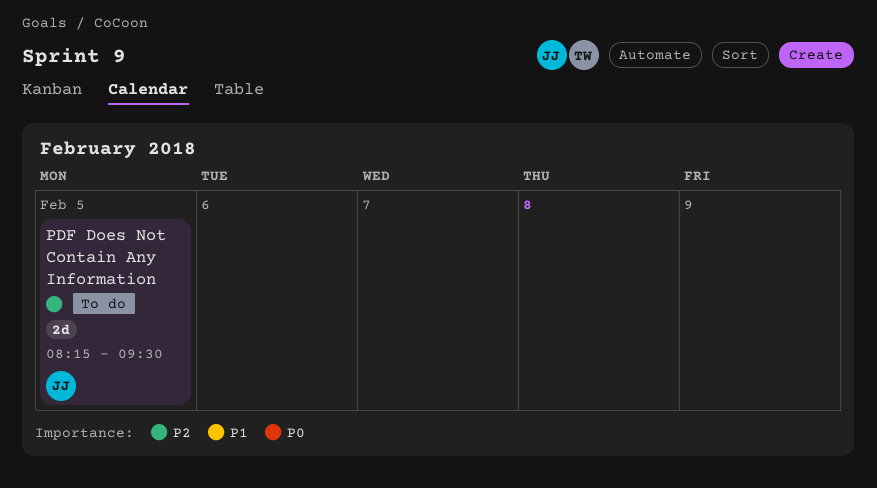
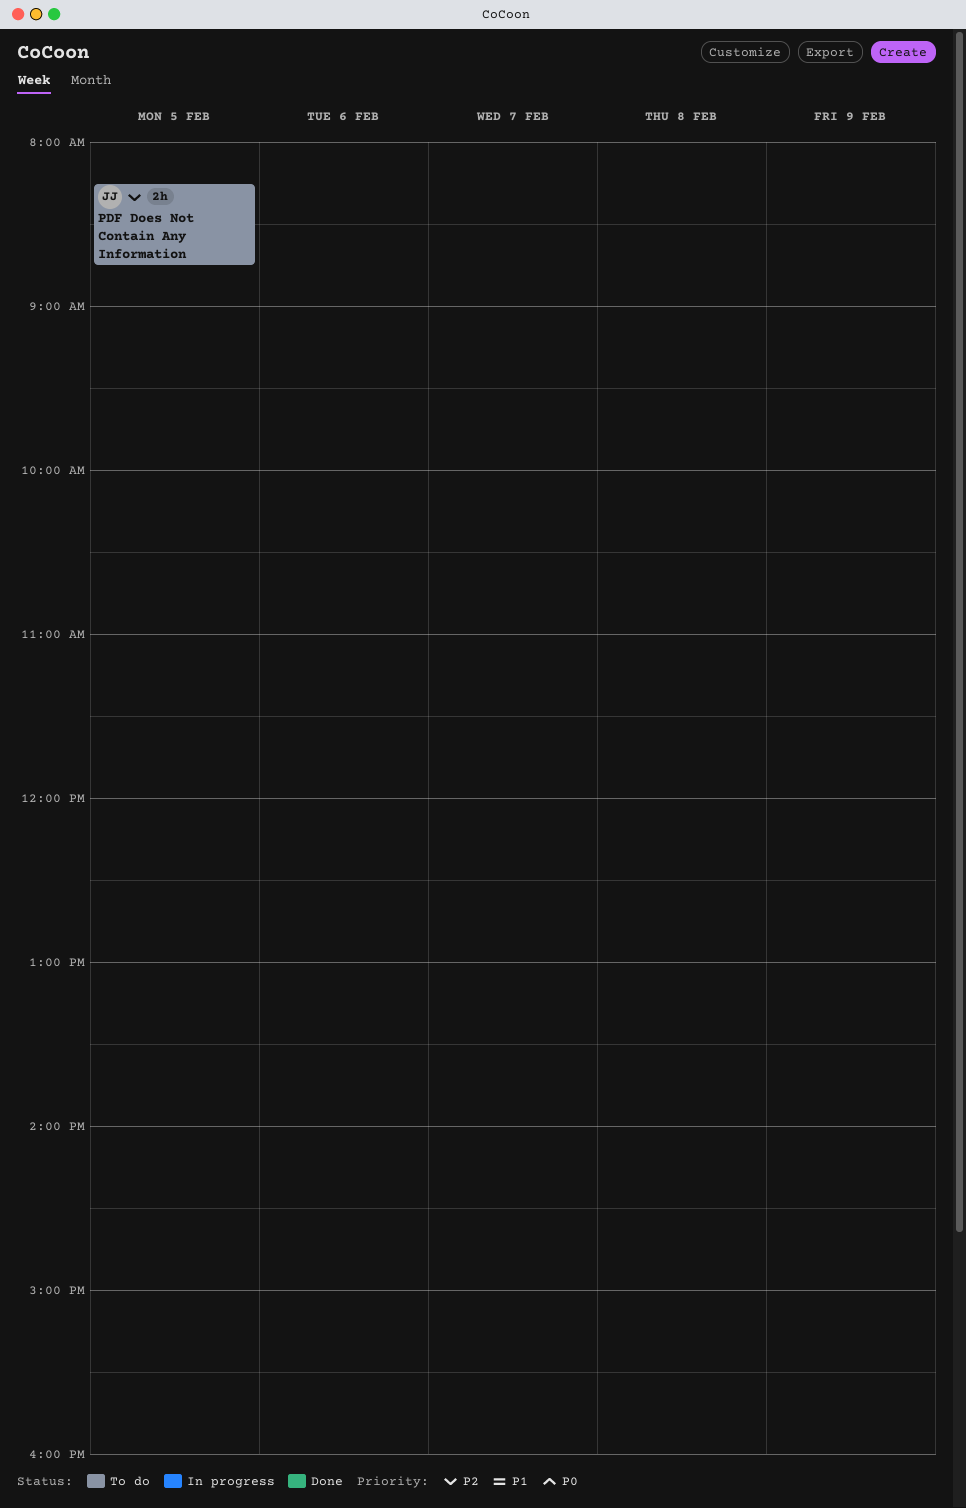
PDF Does Not Contain Any Information, estimate: 2d -> 2h
PDF Does Not Contain Any Information, ends: 09:30 -> 08:45

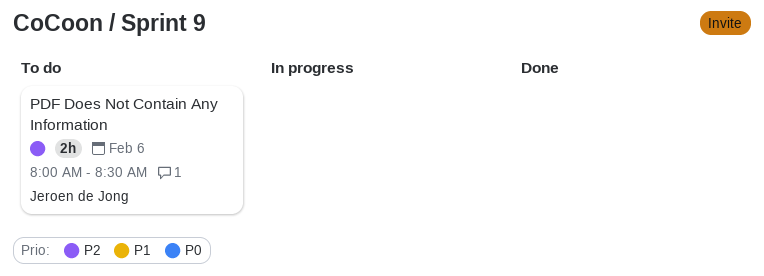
PDF Does Not Contain Any Information, day: Feb 5 -> Feb 6
PDF Does Not Contain Any Information, begins: 08:15 -> 08:00
PDF Does Not Contain Any Information, ends: 08:45 -> 08:30

